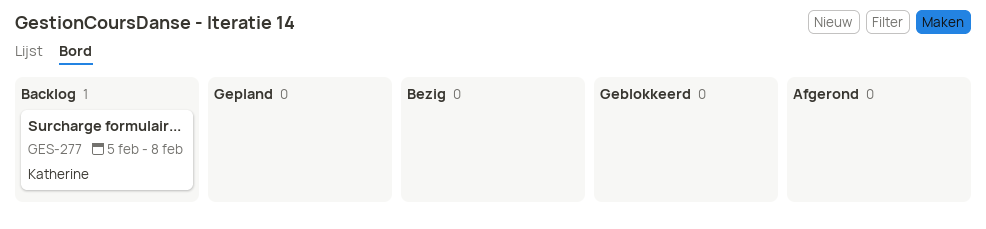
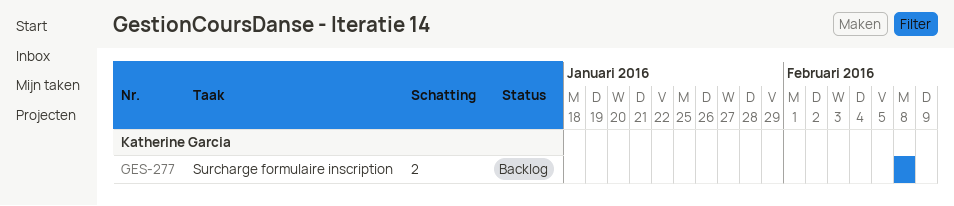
GES-277, start: Feb 5 -> Feb 8

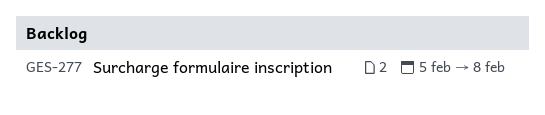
GES-277, start: Feb 8 -> Feb 5

